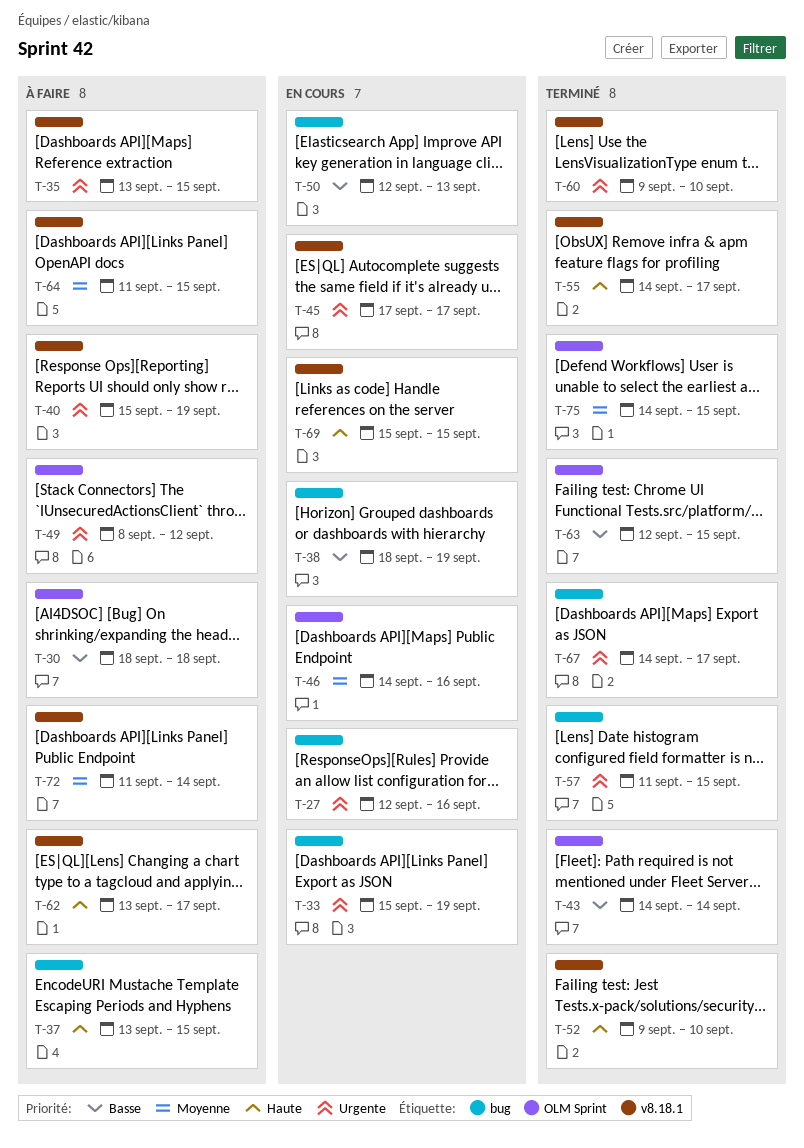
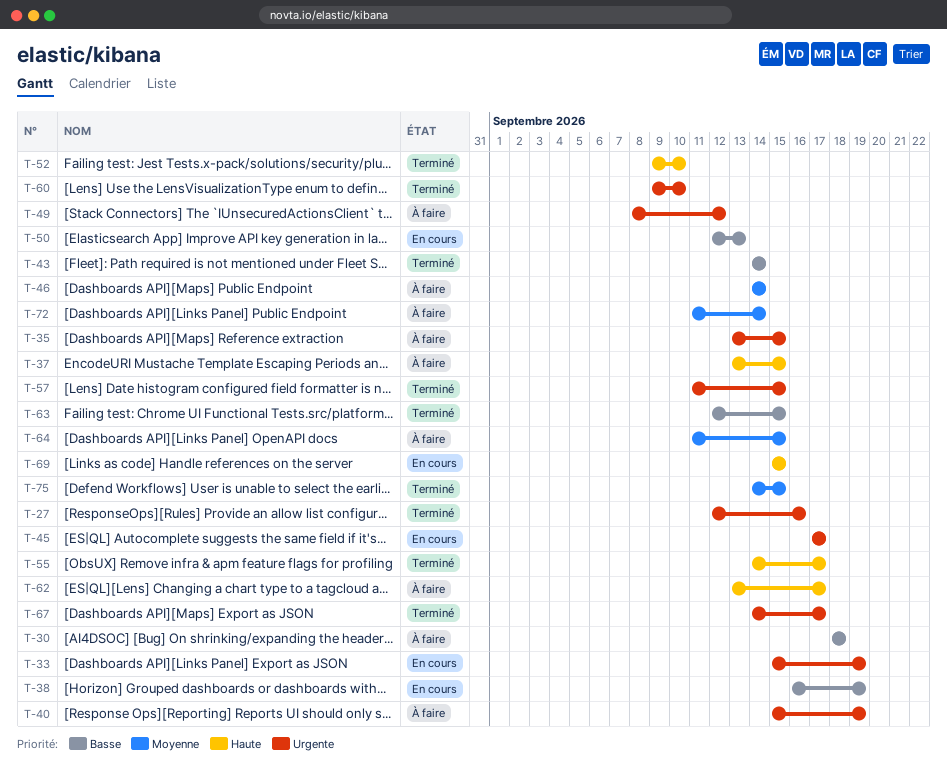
T-27, status: En cours -> Terminé
T-38, start: Sep 18 -> Sep 16
T-46, status: En cours -> À faire
T-46, due: Sep 16 -> Sep 14

